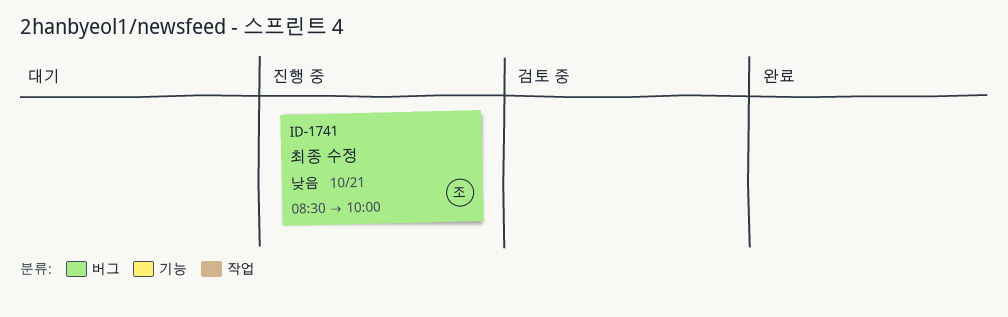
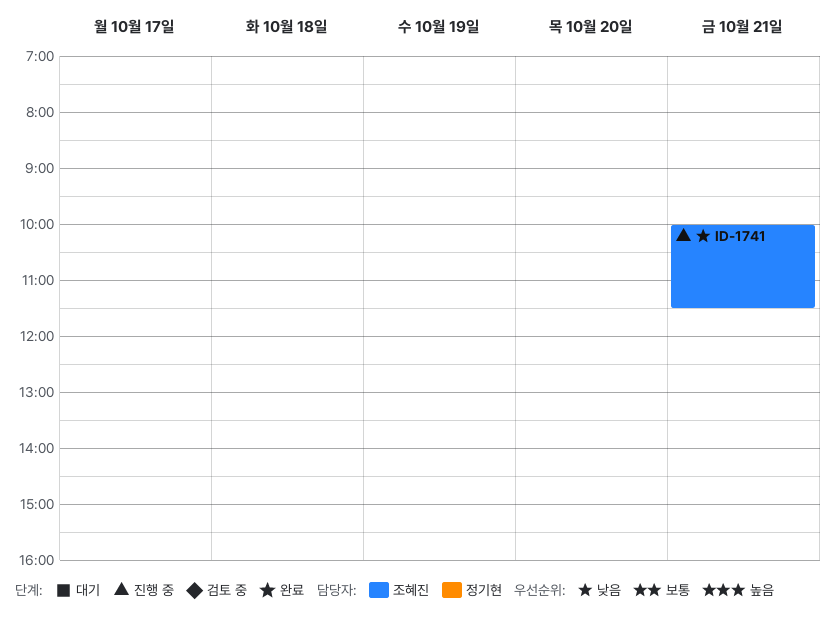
ID-1741, begins: 08:30 -> 10:00
ID-1741, ends: 10:00 -> 11:30

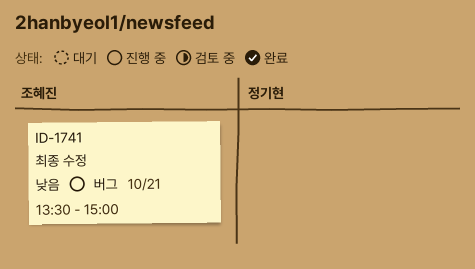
ID-1741, begins: 10:00 -> 13:30
ID-1741, ends: 11:30 -> 15:00

